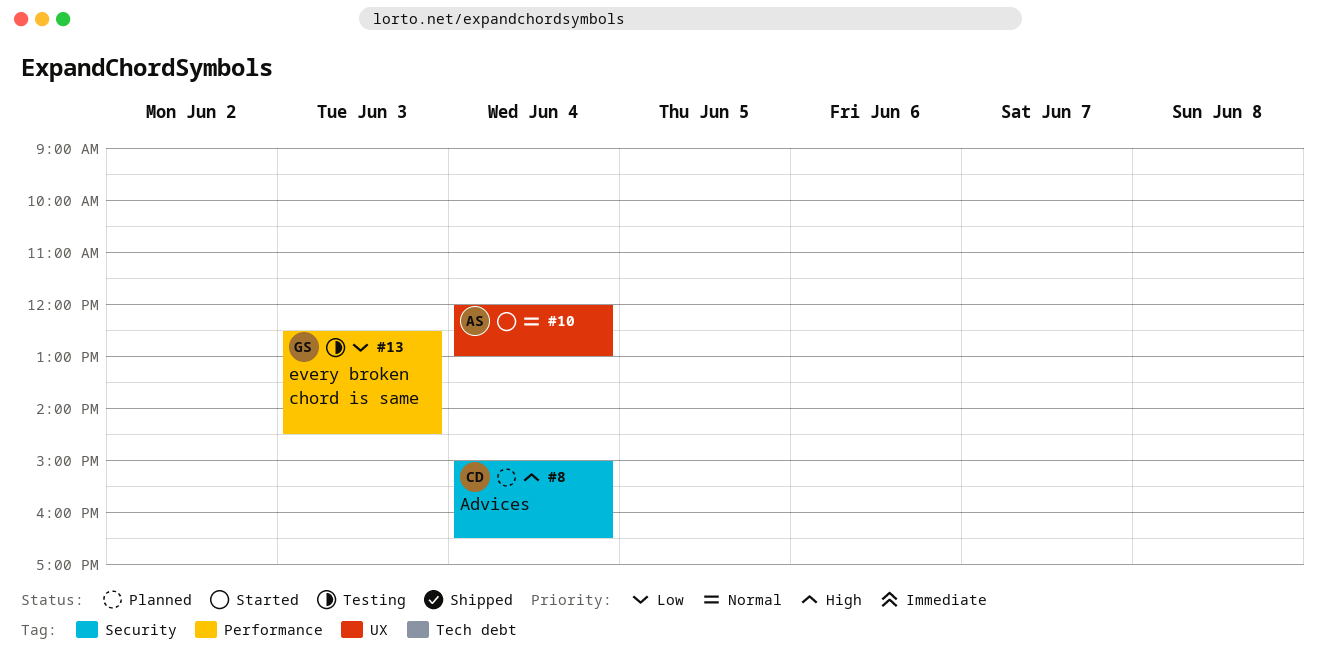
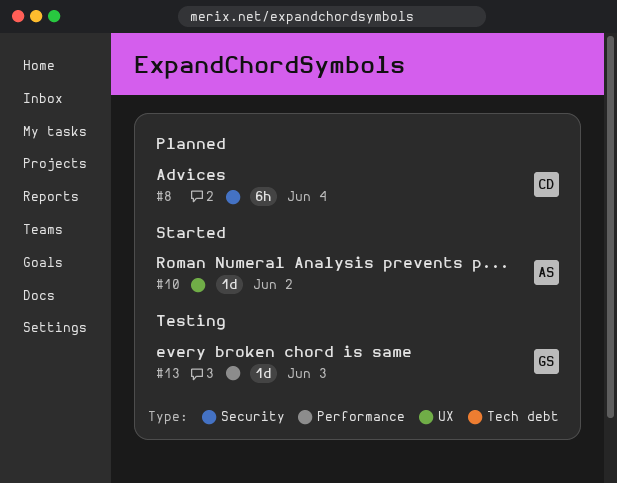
#10, day: Jun 4 -> Jun 2

